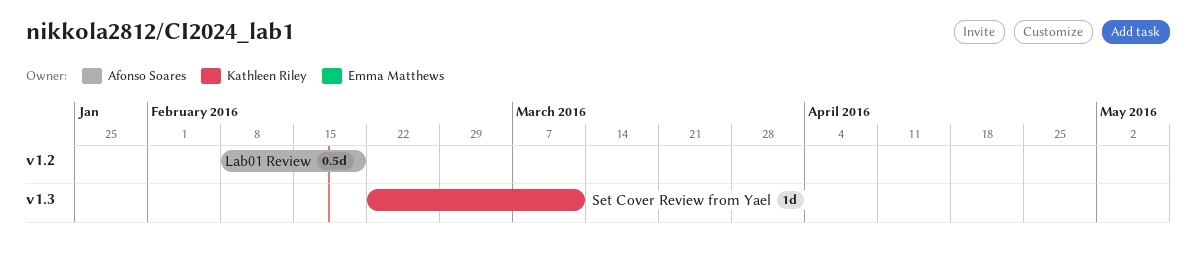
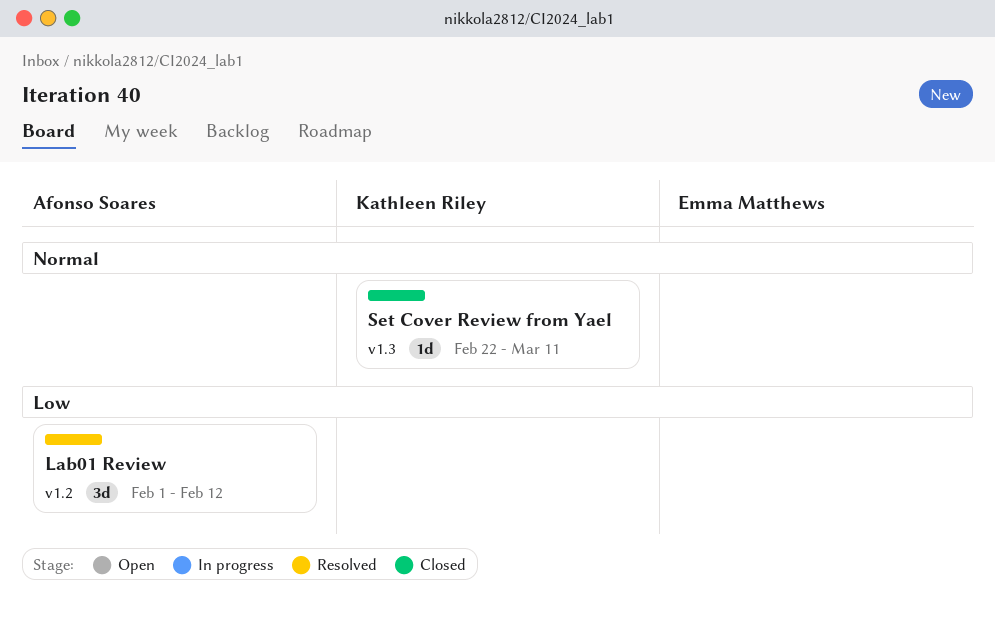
Lab01 Review, estimate: 0.5d -> 3d
Lab01 Review, start: Feb 8 -> Feb 1
Lab01 Review, due: Feb 19 -> Feb 12

